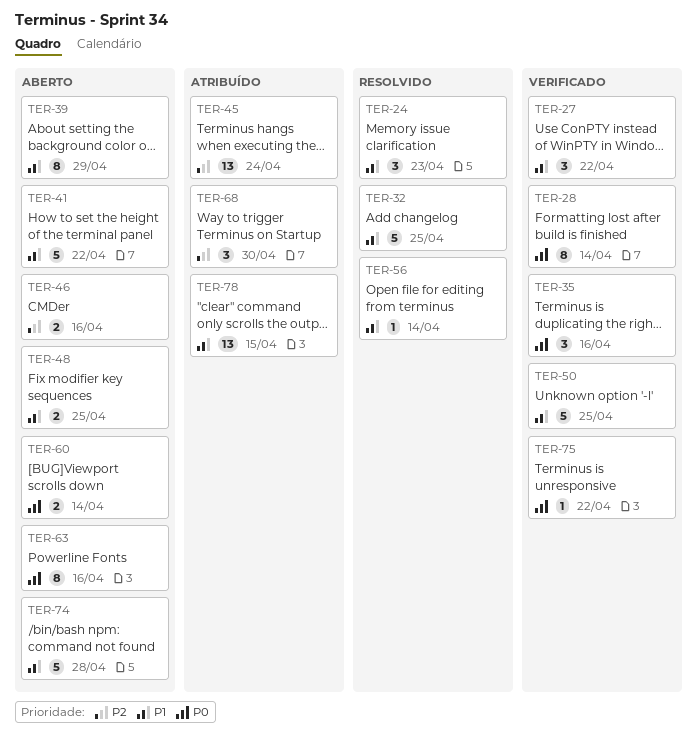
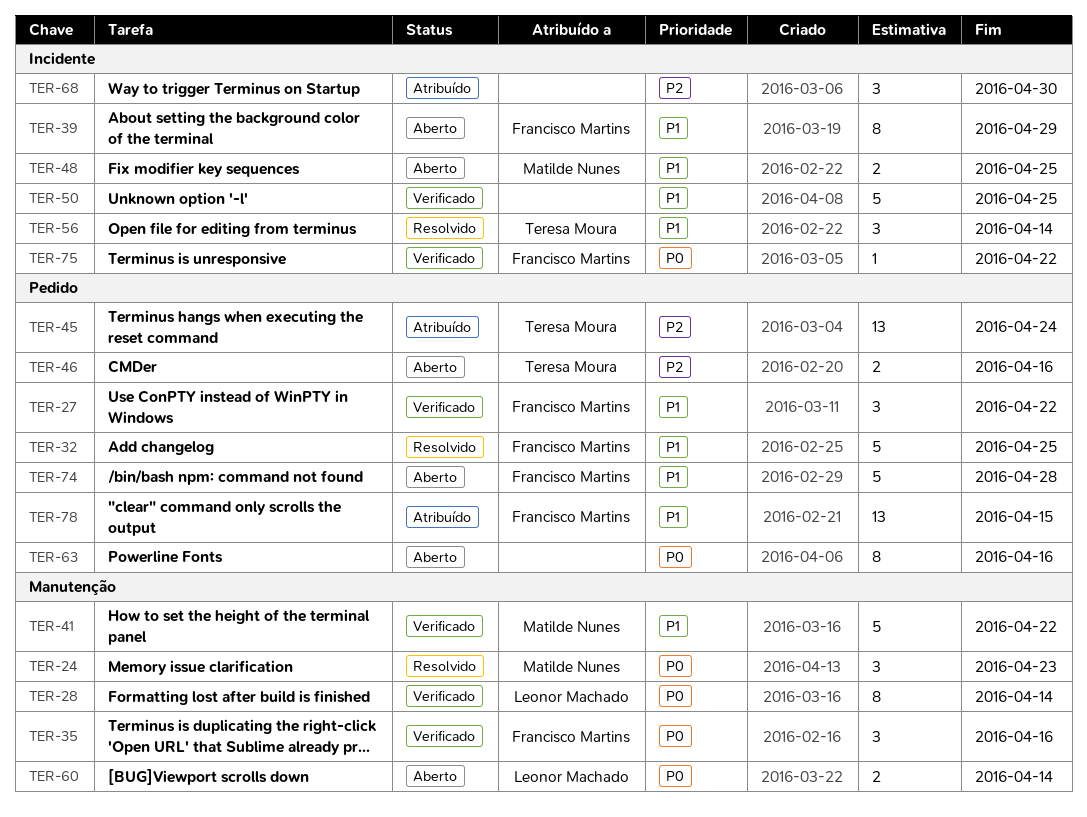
TER-24, priority: P1 -> P0
TER-41, status: Aberto -> Verificado
TER-56, estimate: 1 -> 3

